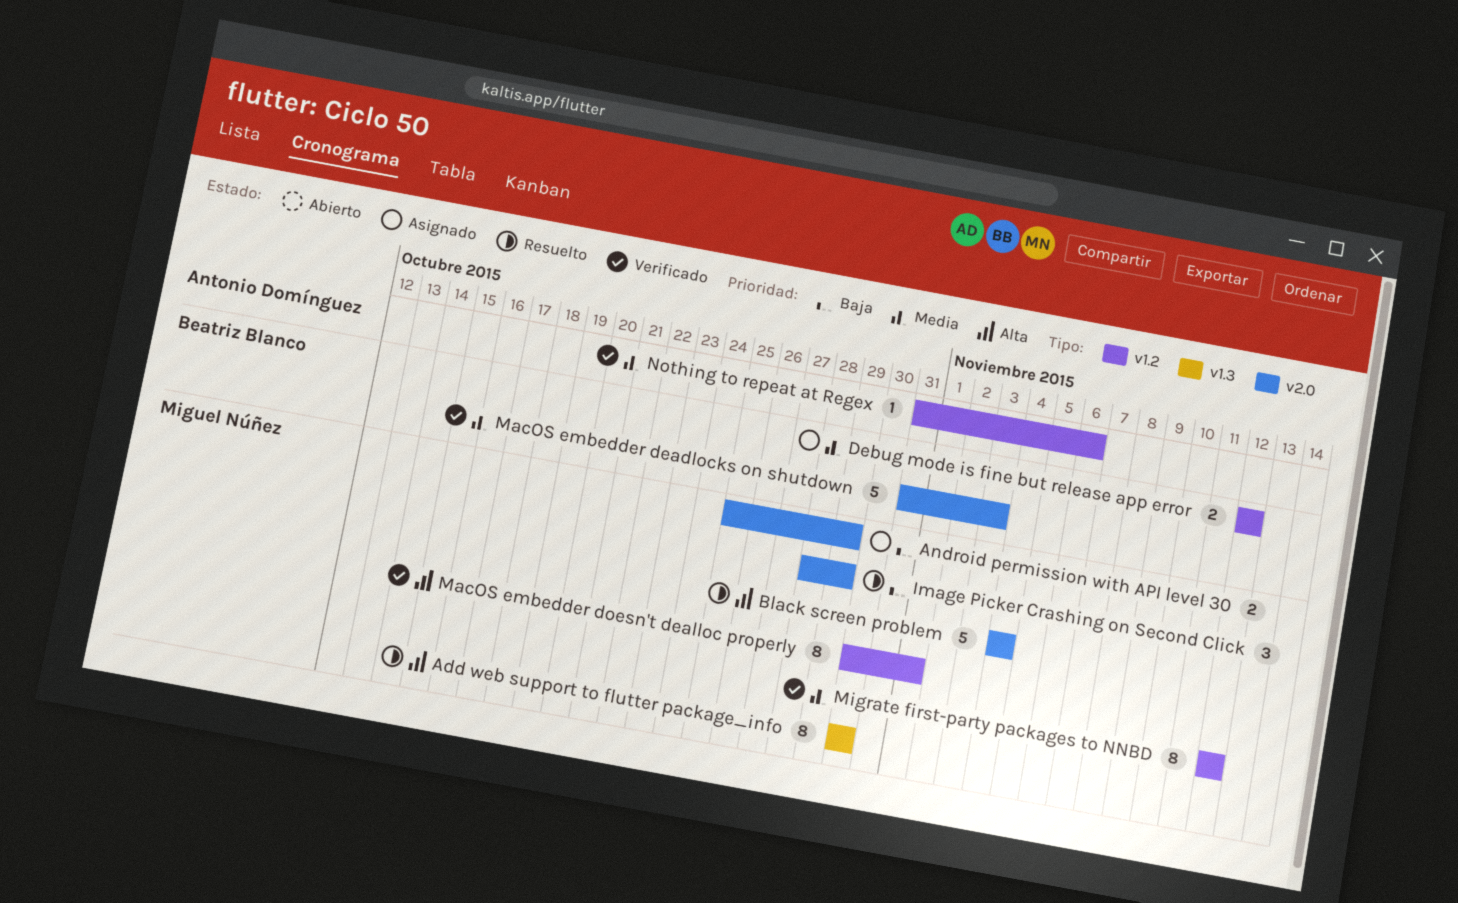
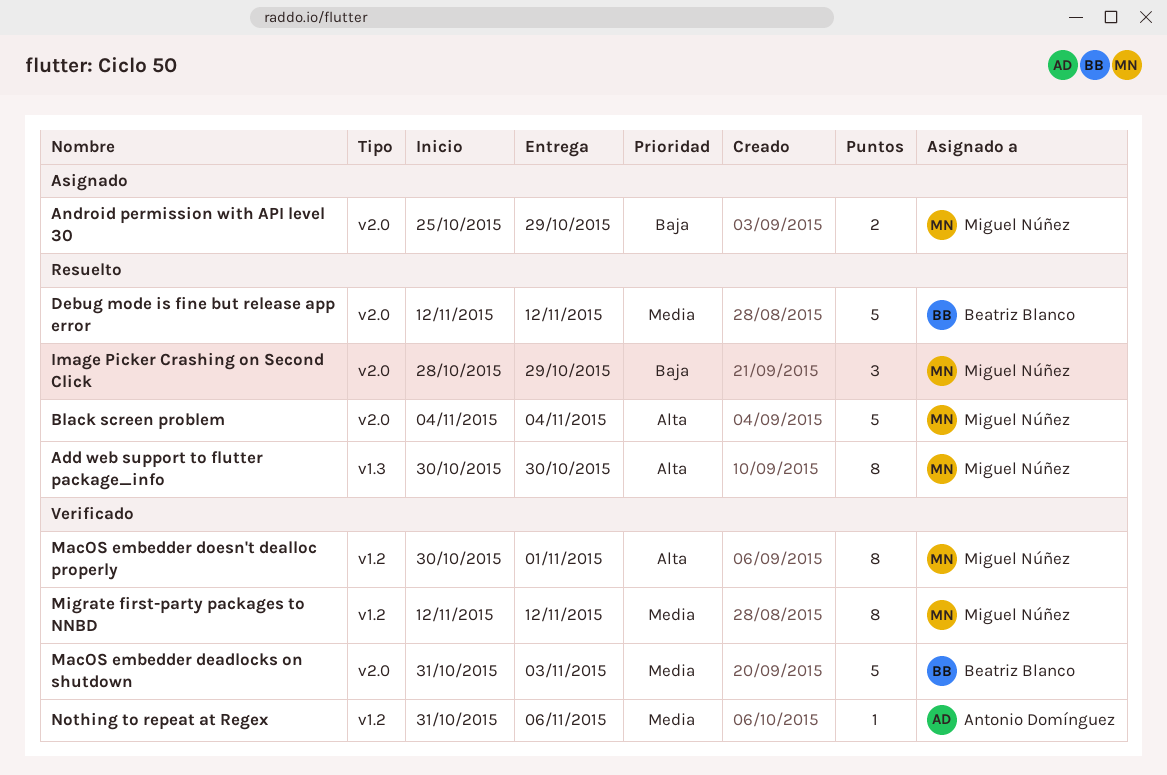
Debug mode is fine but release app error, status: Asignado -> Resuelto
Debug mode is fine but release app error, label: v1.2 -> v2.0
Debug mode is fine but release app error, estimate: 2 -> 5

